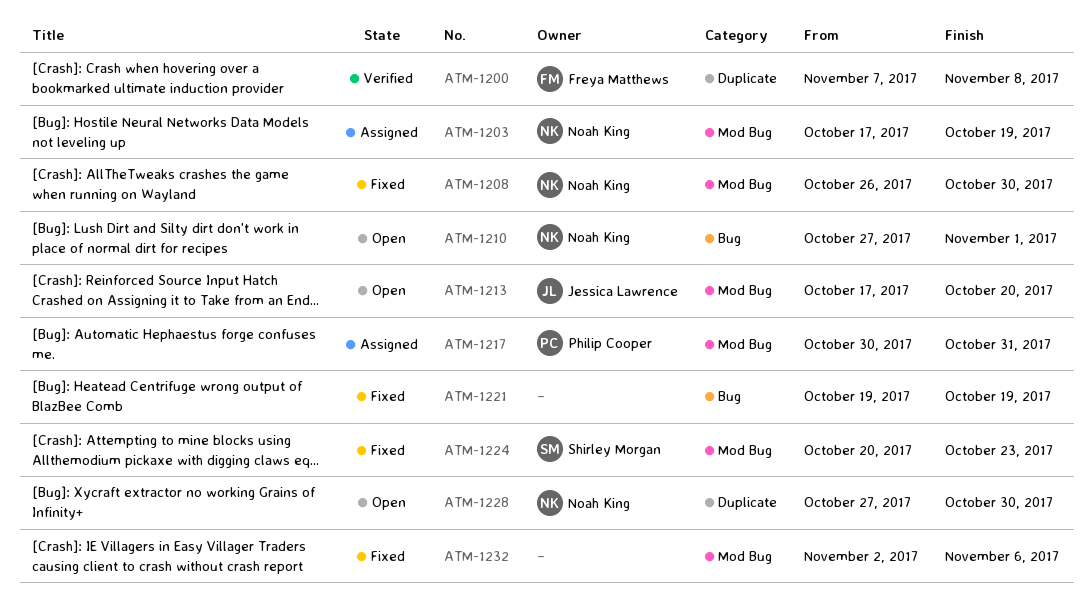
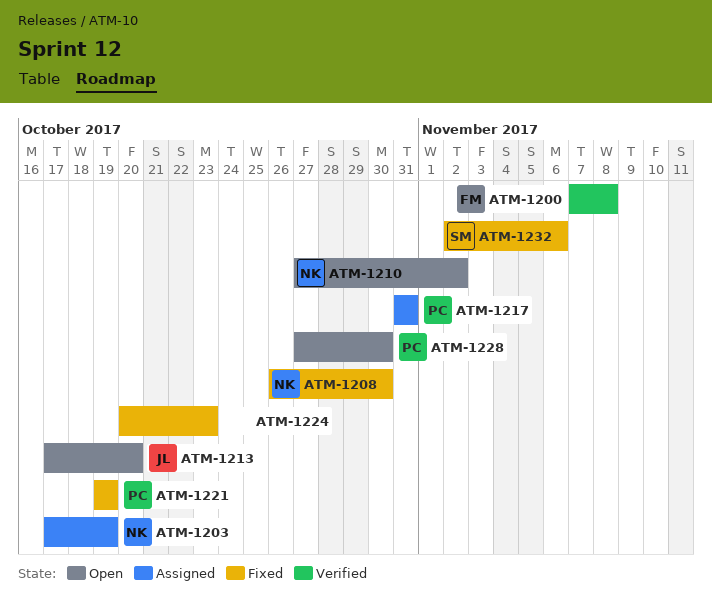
ATM-1210, due: Nov 1 -> Nov 2
ATM-1217, start: Oct 30 -> Oct 31
ATM-1221, owner: none -> Philip Cooper
ATM-1224, owner: Shirley Morgan -> none
ATM-1228, owner: Noah King -> Philip Cooper
ATM-1232, owner: none -> Shirley Morgan

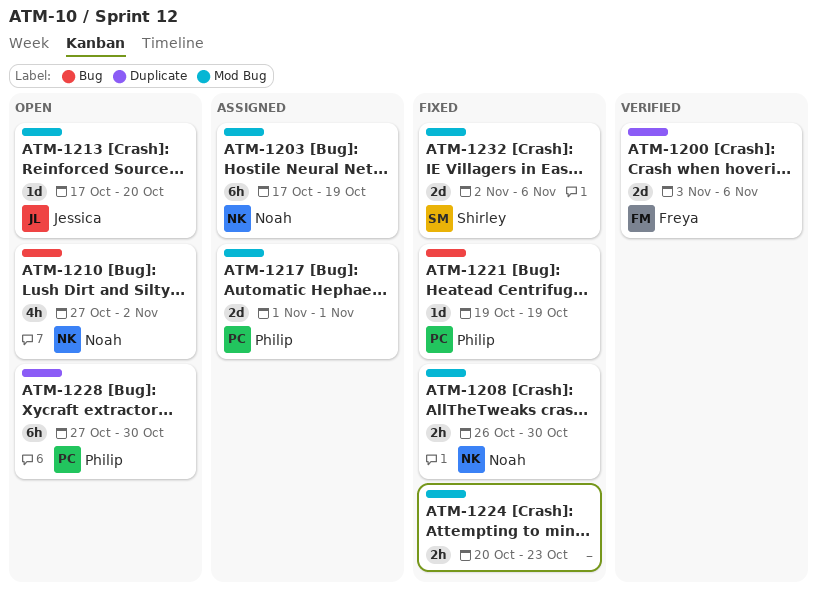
ATM-1200, start: Nov 7 -> Nov 3
ATM-1200, due: Nov 8 -> Nov 6
ATM-1217, start: Oct 31 -> Nov 1
ATM-1217, due: Oct 31 -> Nov 1

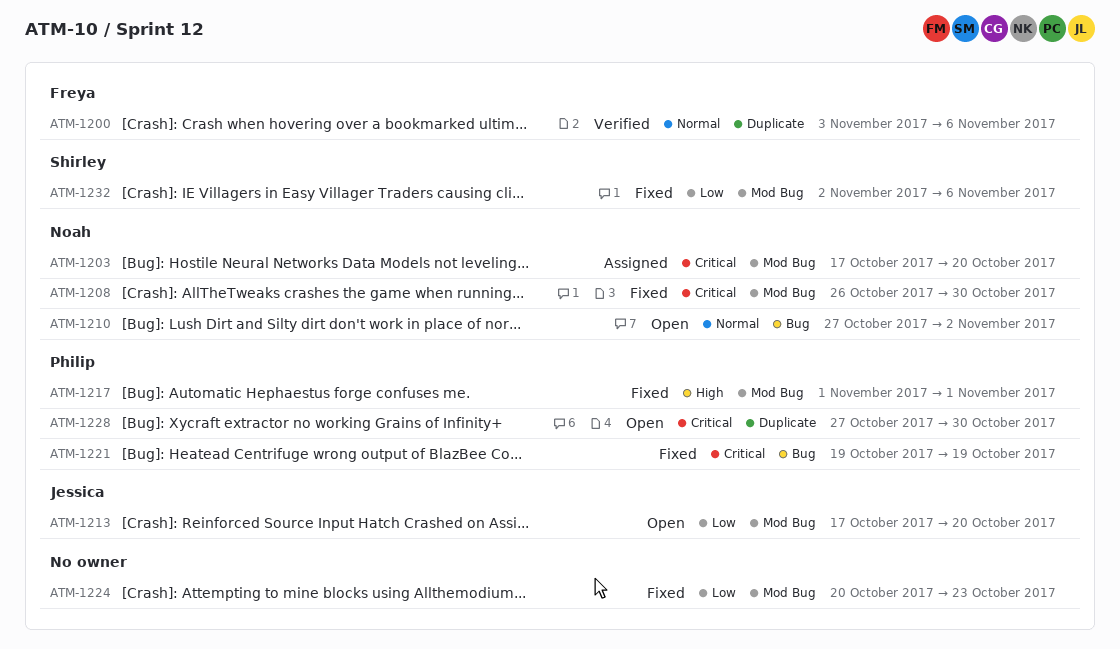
ATM-1203, due: Oct 19 -> Oct 20
ATM-1217, status: Assigned -> Fixed

